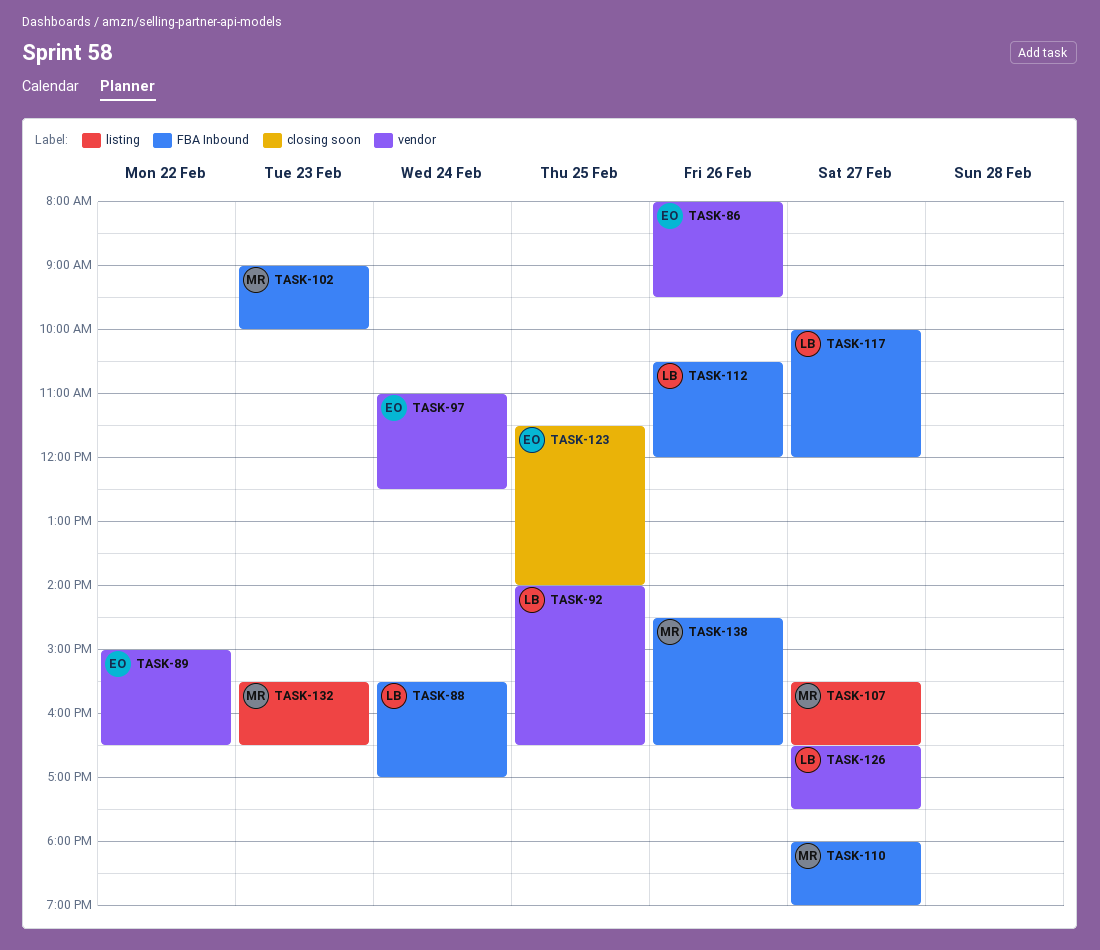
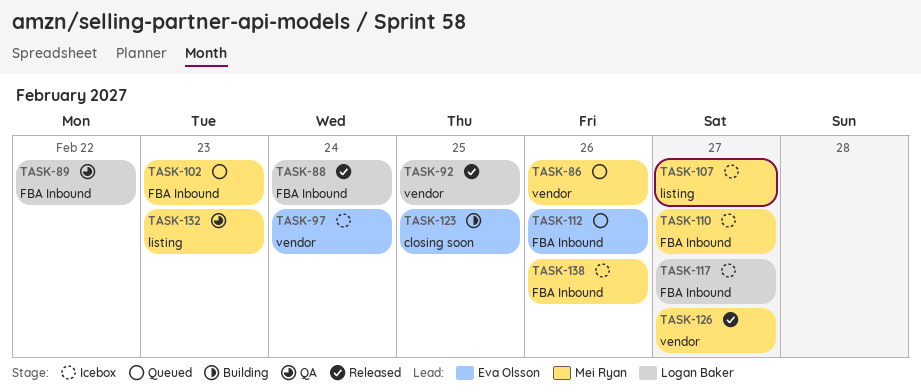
TASK-86, owner: Eva Olsson -> Mei Ryan
TASK-89, owner: Eva Olsson -> Logan Baker
TASK-89, label: vendor -> FBA Inbound
TASK-112, owner: Logan Baker -> Eva Olsson
TASK-126, owner: Logan Baker -> Mei Ryan

